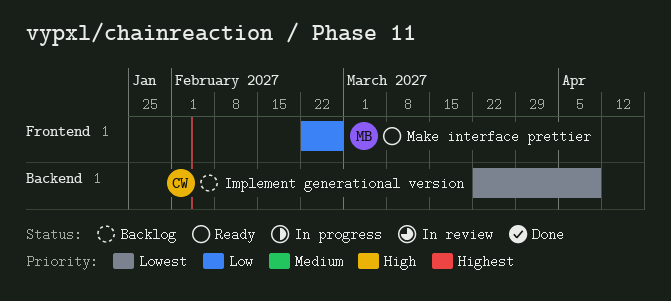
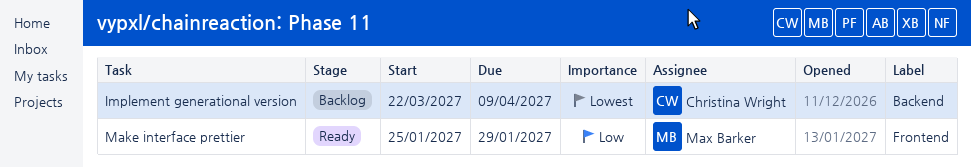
Make interface prettier, start: Feb 22 -> Jan 25
Make interface prettier, due: Feb 26 -> Jan 29

